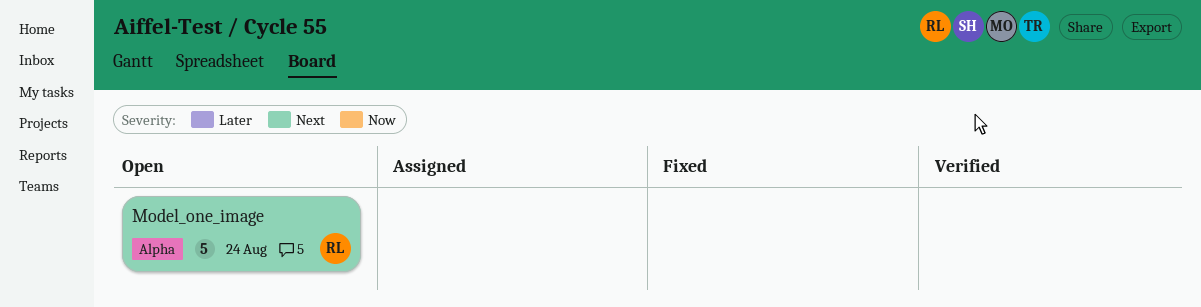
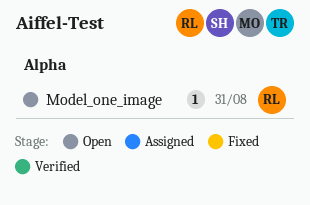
Model_one_image, estimate: 5 -> 1
Model_one_image, due: Aug 24 -> Aug 31

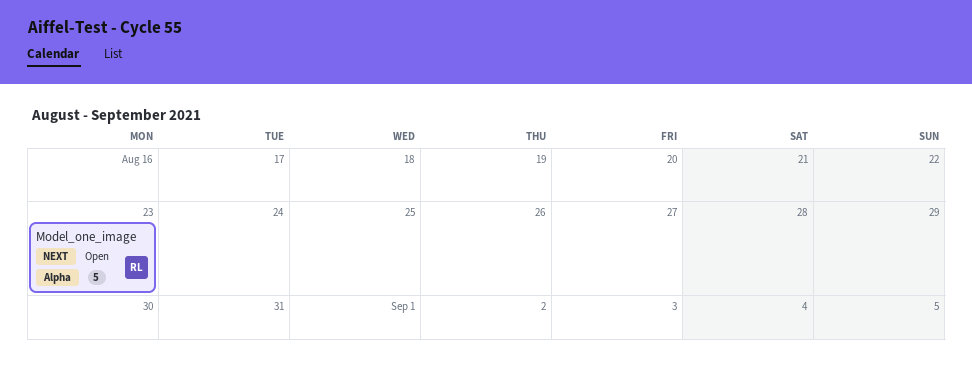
Model_one_image, estimate: 1 -> 5
Model_one_image, due: Aug 31 -> Aug 23

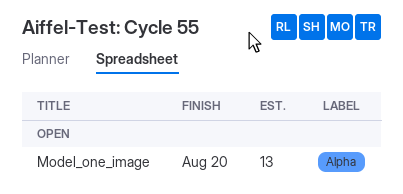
Model_one_image, estimate: 5 -> 13
Model_one_image, due: Aug 23 -> Aug 20

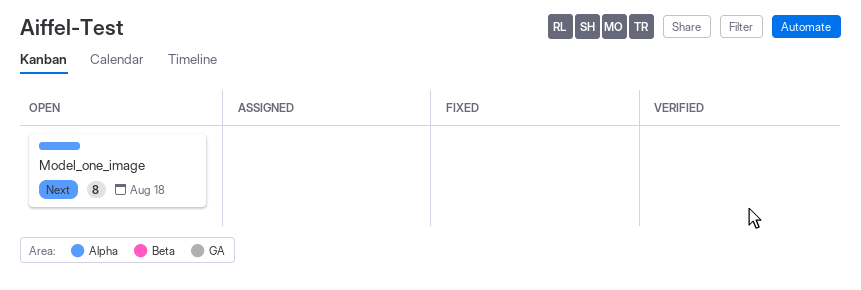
Model_one_image, estimate: 13 -> 8
Model_one_image, due: Aug 20 -> Aug 18

